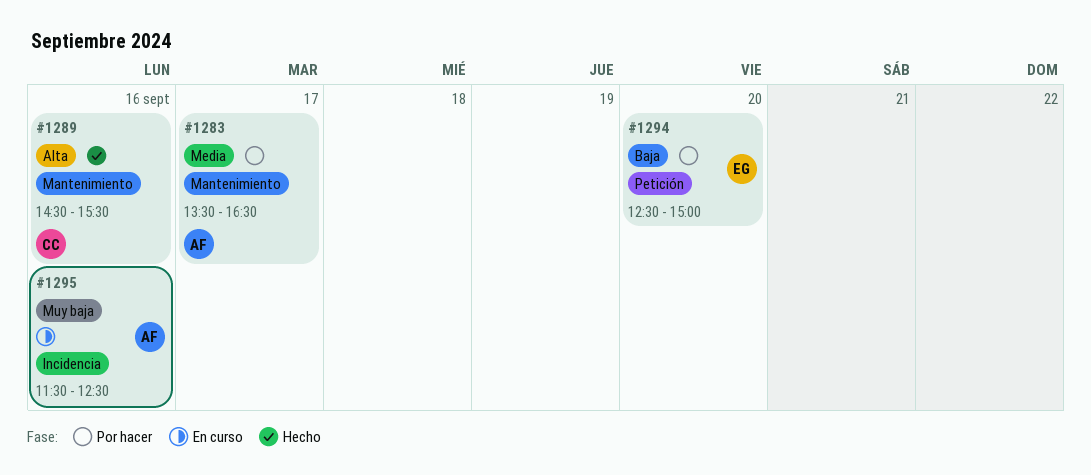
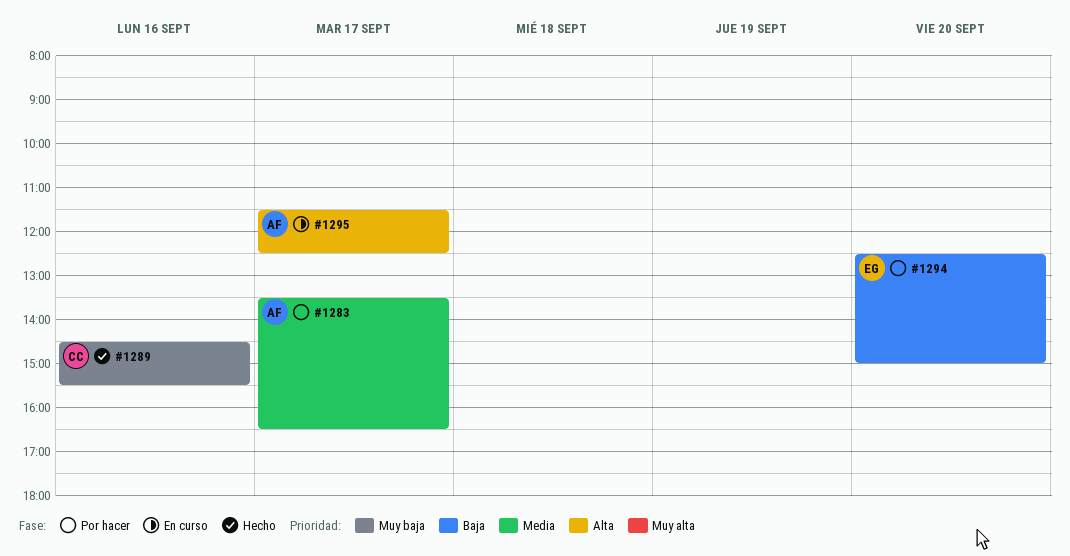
#1289, priority: Alta -> Muy baja
#1295, priority: Muy baja -> Alta
#1295, day: Sep 16 -> Sep 17

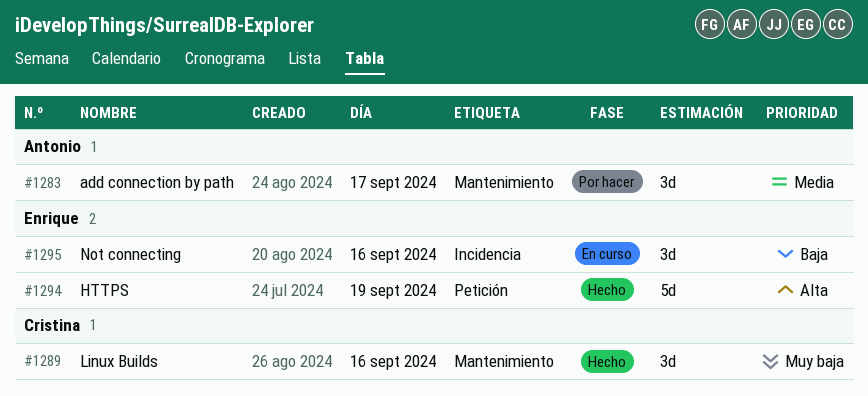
#1294, status: Por hacer -> Hecho
#1294, priority: Baja -> Alta
#1294, day: Sep 20 -> Sep 19
#1295, owner: Antonio -> Enrique
#1295, priority: Alta -> Baja
#1295, day: Sep 17 -> Sep 16

